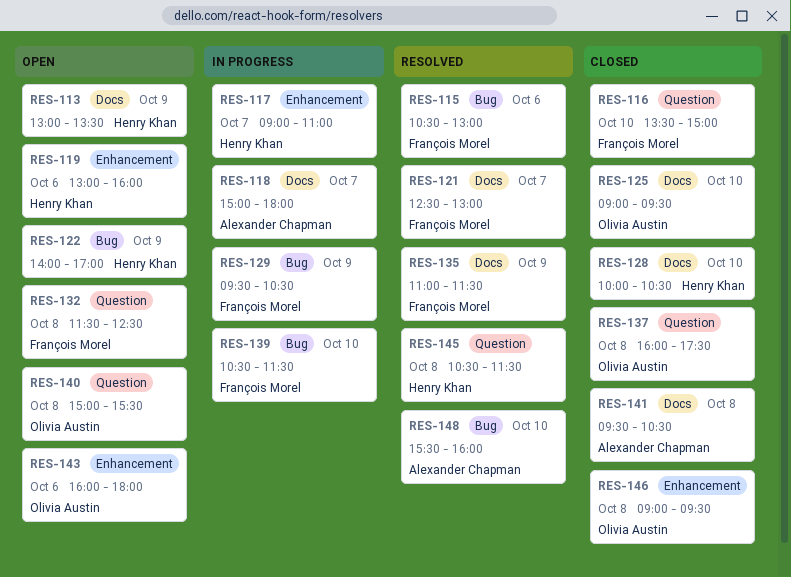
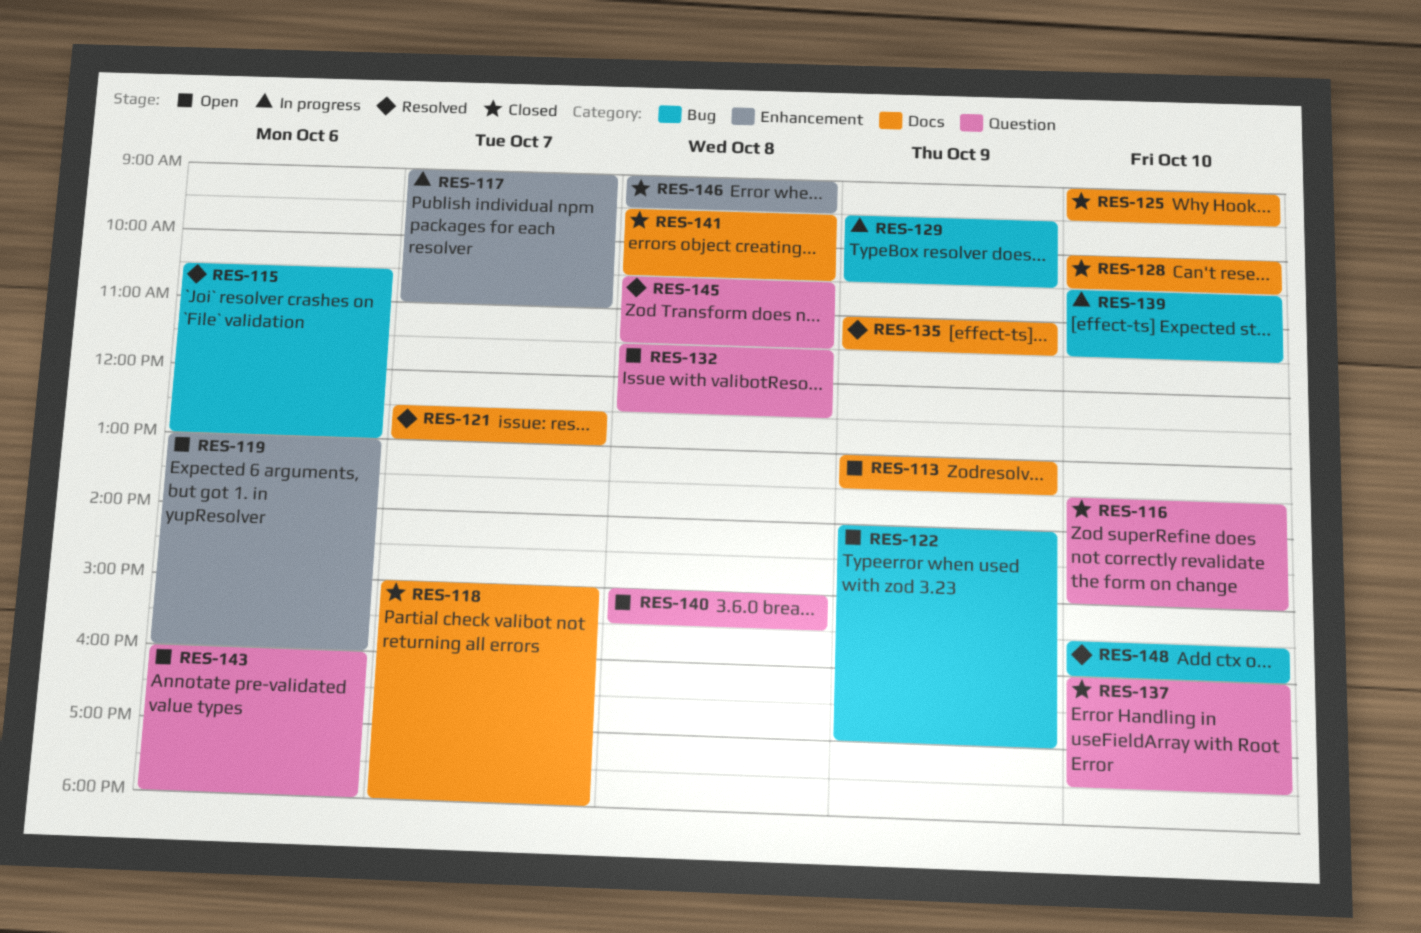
RES-118, status: In progress -> Closed
RES-137, day: Oct 8 -> Oct 10
RES-143, label: Enhancement -> Question

